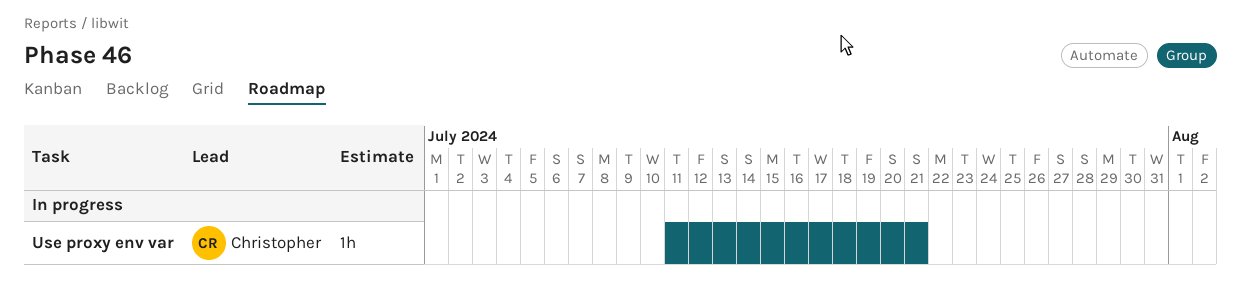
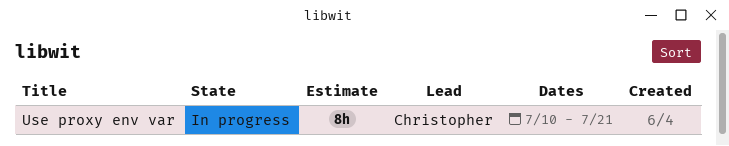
Use proxy env var, estimate: 1h -> 8h
Use proxy env var, start: Jul 11 -> Jul 10

